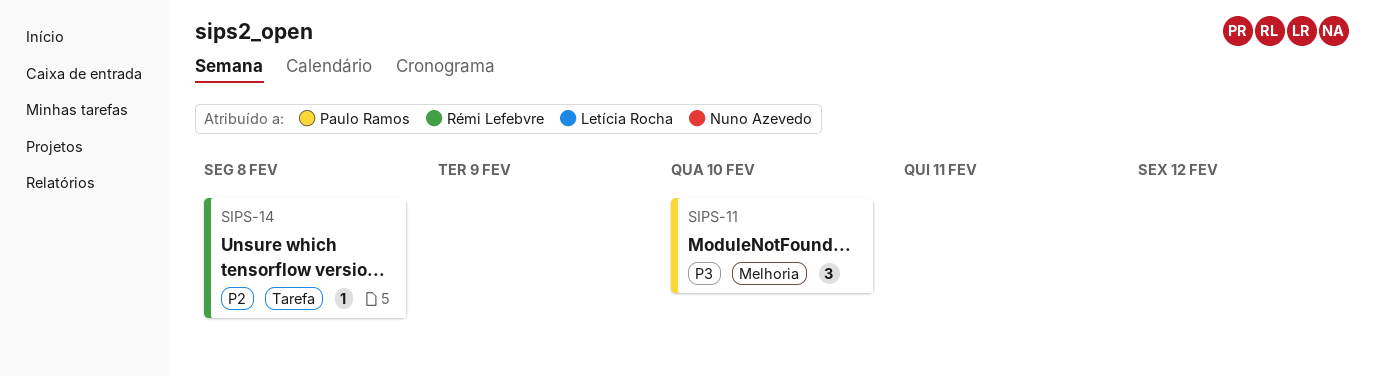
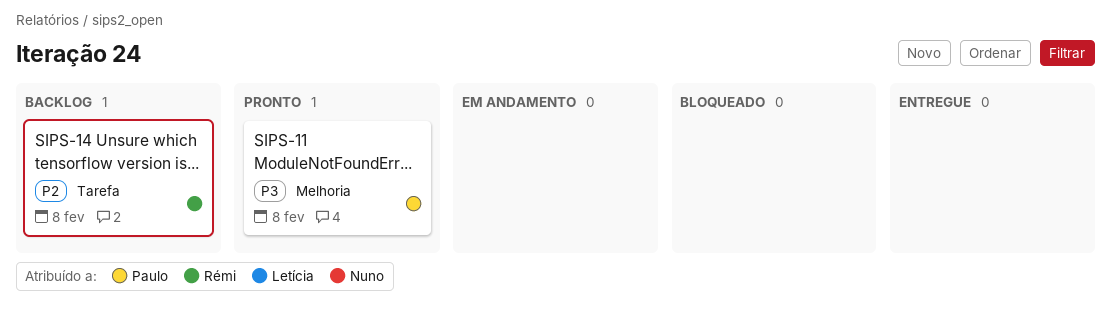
SIPS-11, due: Feb 10 -> Feb 8

